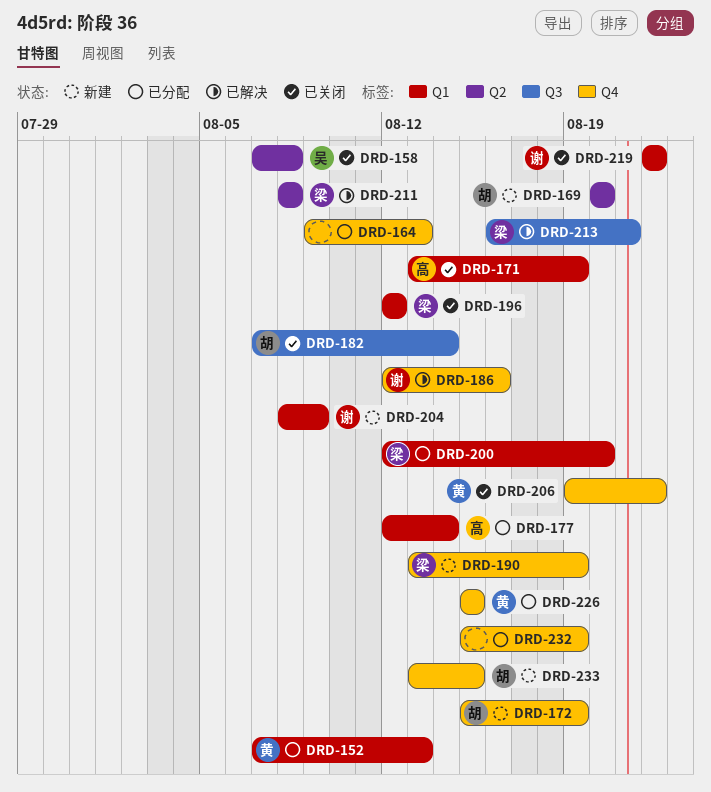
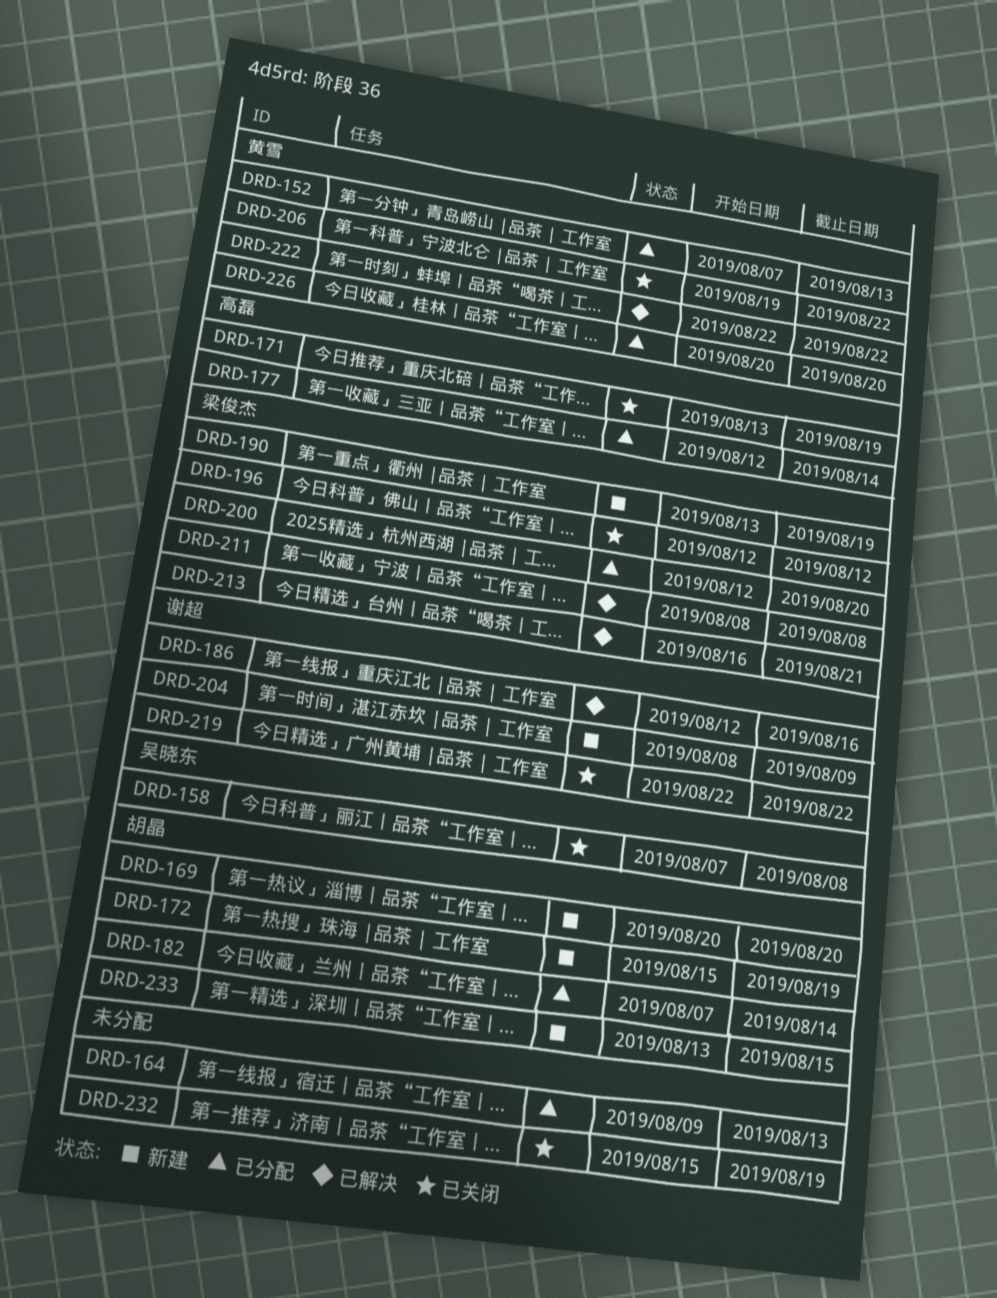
DRD-182, status: 已关闭 -> 已分配
DRD-222: none -> present
DRD-226, start: Aug 15 -> Aug 20
DRD-226, due: Aug 15 -> Aug 20
DRD-232, status: 已分配 -> 已关闭

